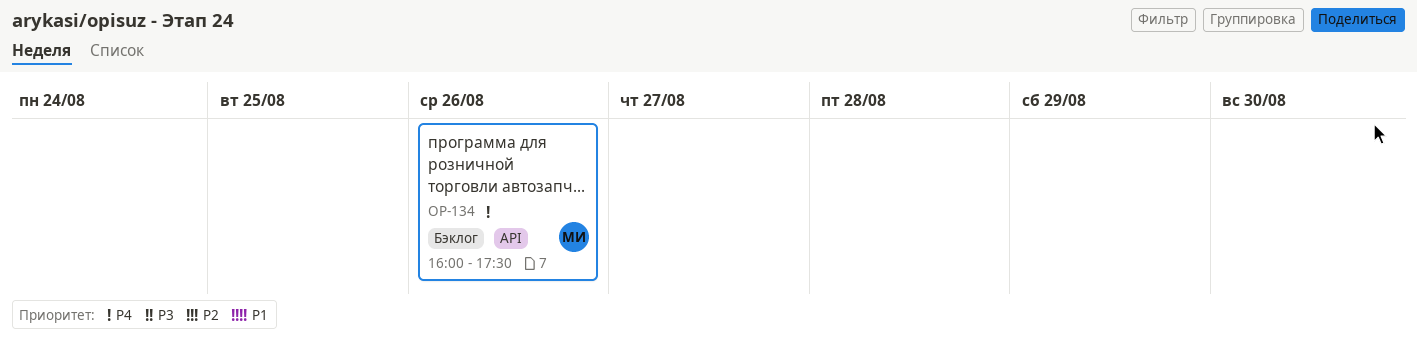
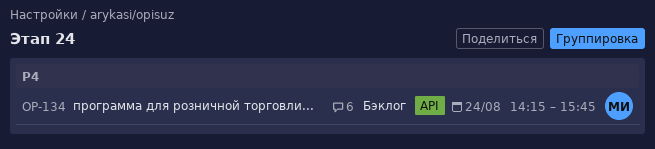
OP-134, day: Aug 26 -> Aug 24
OP-134, begins: 16:00 -> 14:15
OP-134, ends: 17:30 -> 15:45

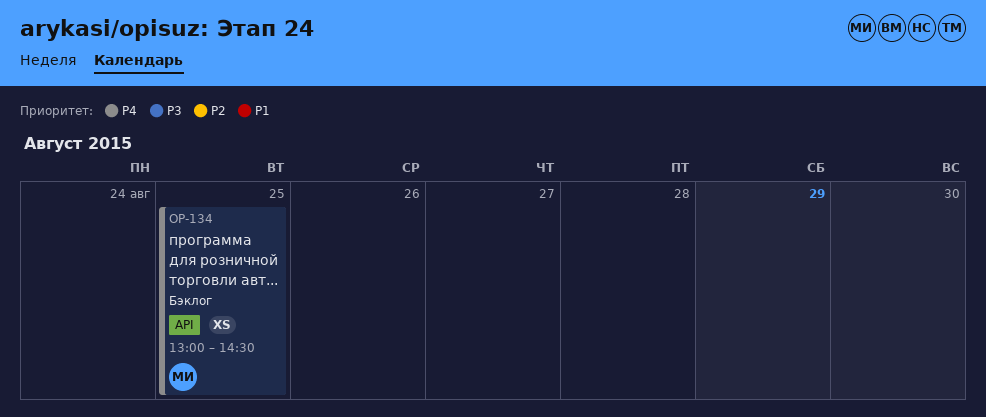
OP-134, day: Aug 24 -> Aug 25
OP-134, begins: 14:15 -> 13:00
OP-134, ends: 15:45 -> 14:30

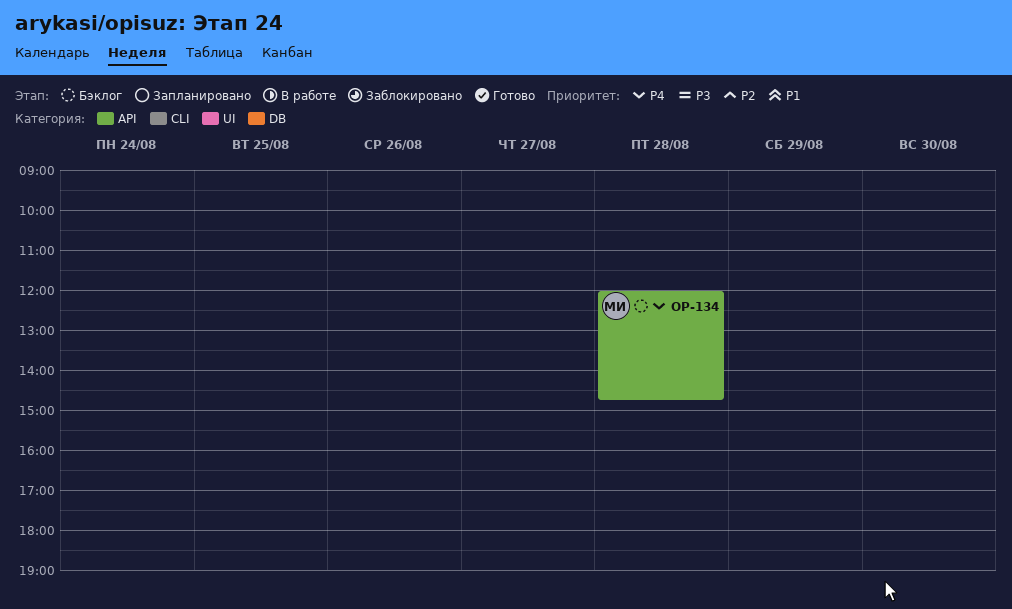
OP-134, day: Aug 25 -> Aug 28
OP-134, begins: 13:00 -> 12:00
OP-134, ends: 14:30 -> 14:45

